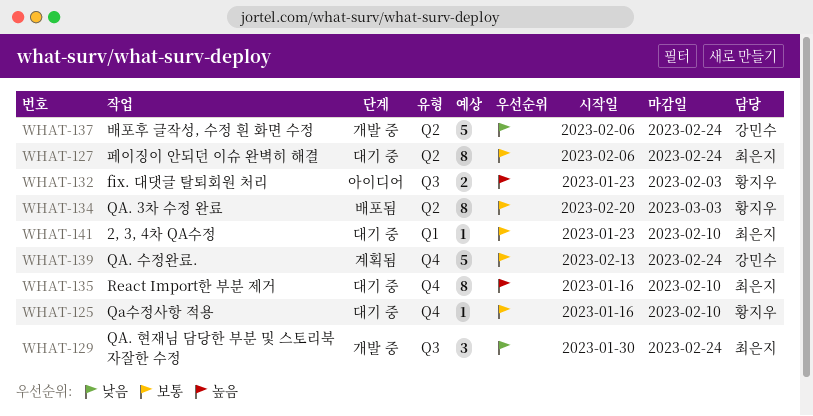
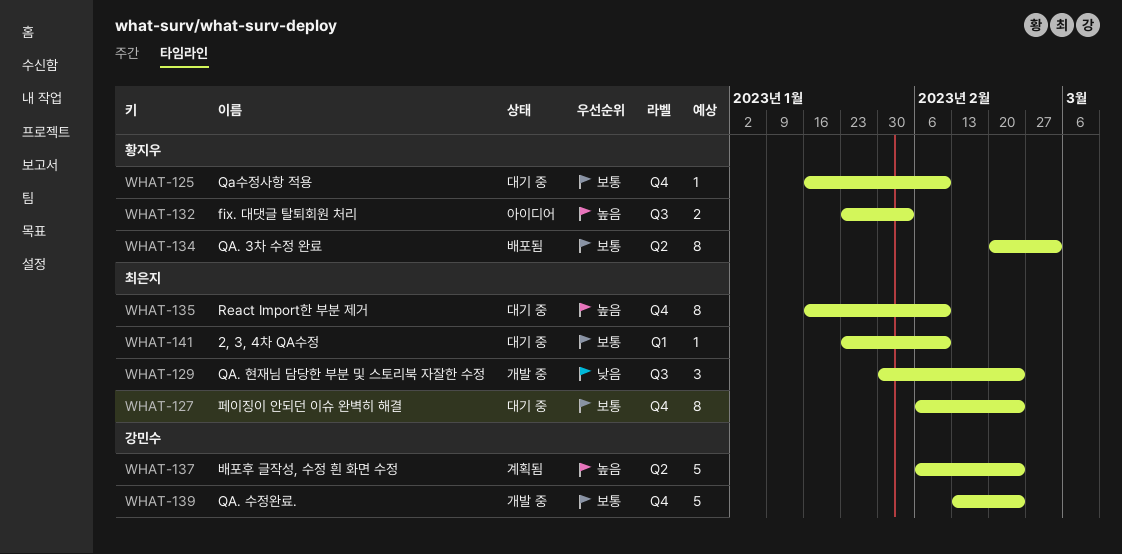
WHAT-127, label: Q2 -> Q4
WHAT-137, status: 개발 중 -> 계획됨
WHAT-137, priority: 낮음 -> 높음
WHAT-139, status: 계획됨 -> 개발 중

